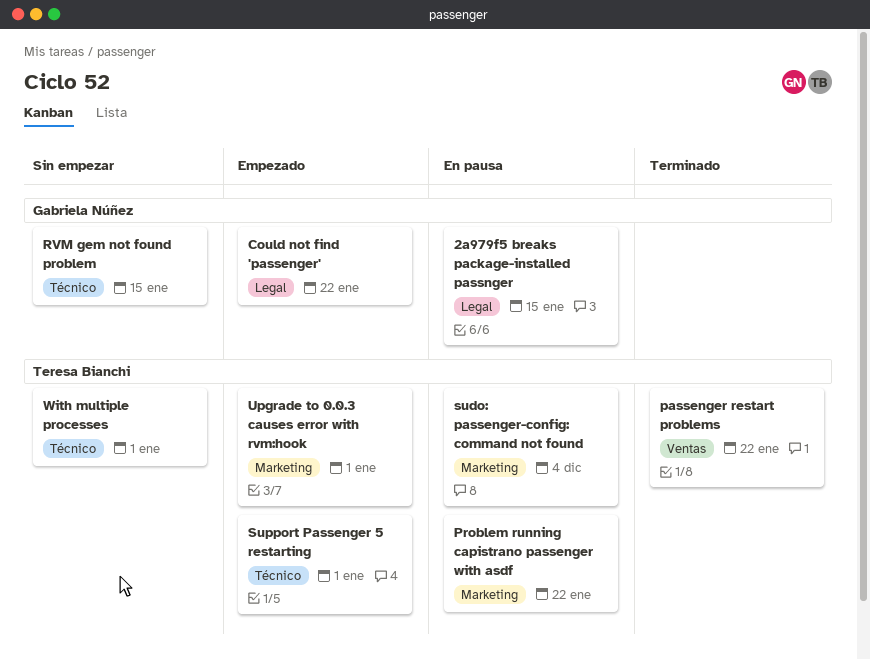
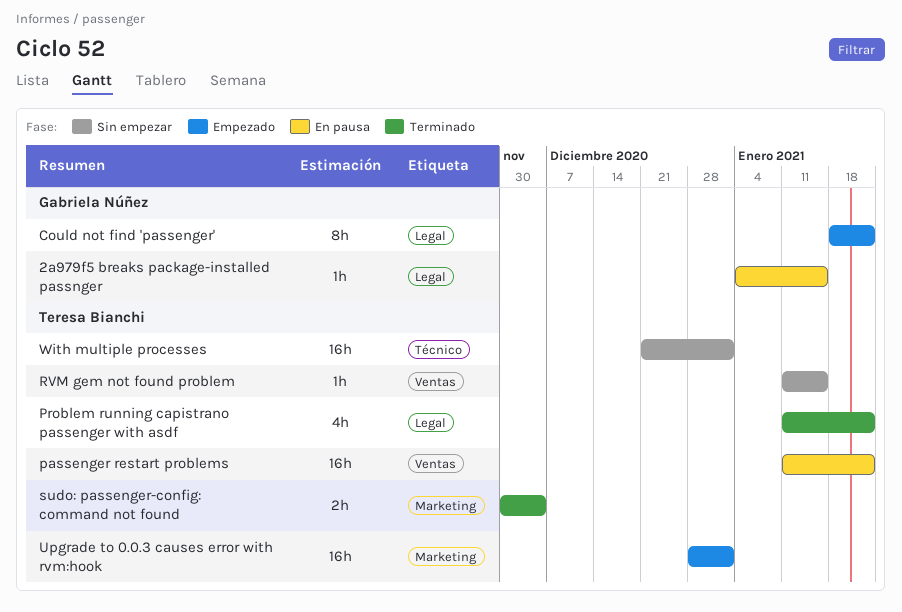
passenger restart problems, status: Terminado -> En pausa
Problem running capistrano passenger with asdf, status: En pausa -> Terminado
Problem running capistrano passenger with asdf, label: Marketing -> Legal
RVM gem not found problem, owner: Gabriela Núñez -> Teresa Bianchi
RVM gem not found problem, label: Técnico -> Ventas
sudo: passenger-config: command not found, status: En pausa -> Terminado
Support Passenger 5 restarting: present -> none

